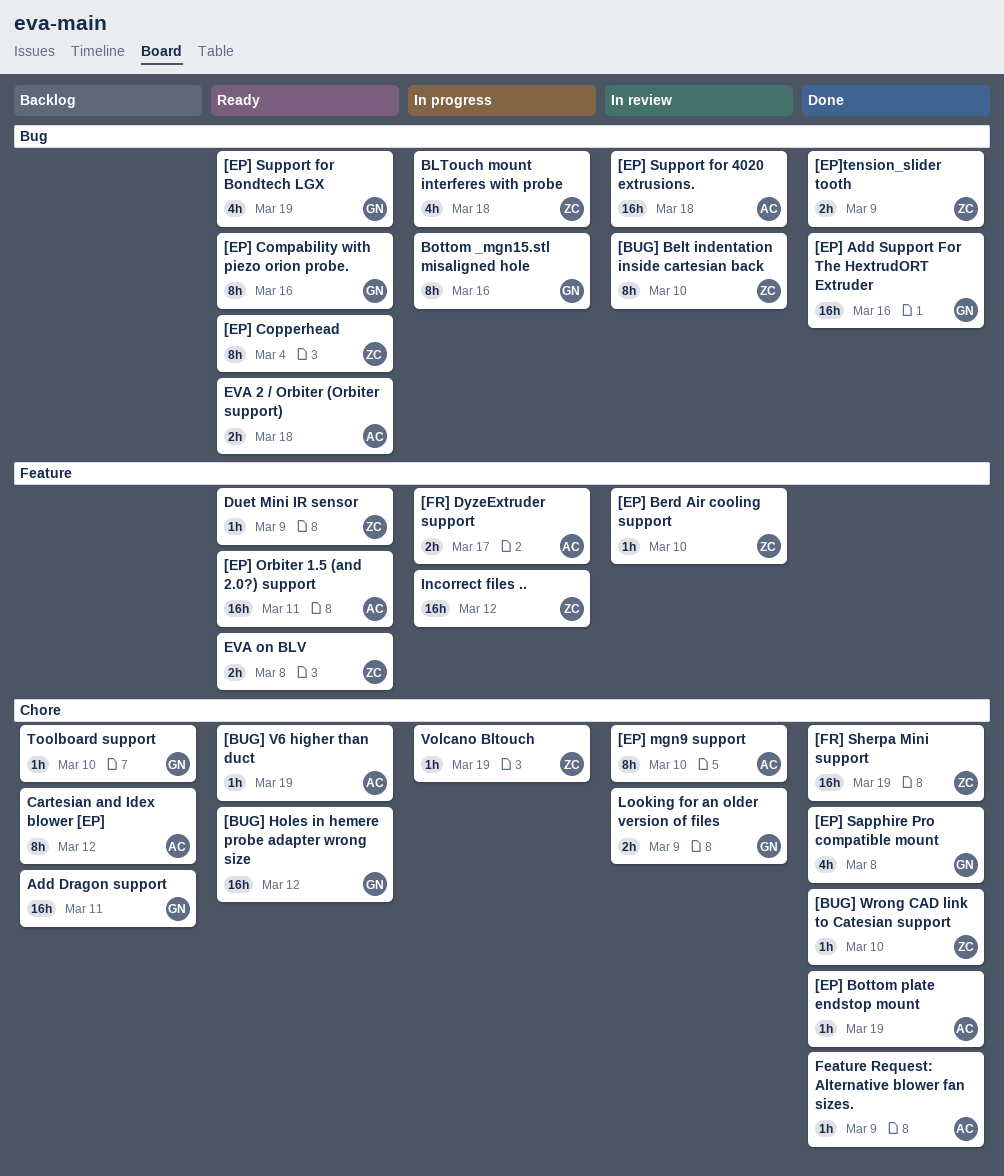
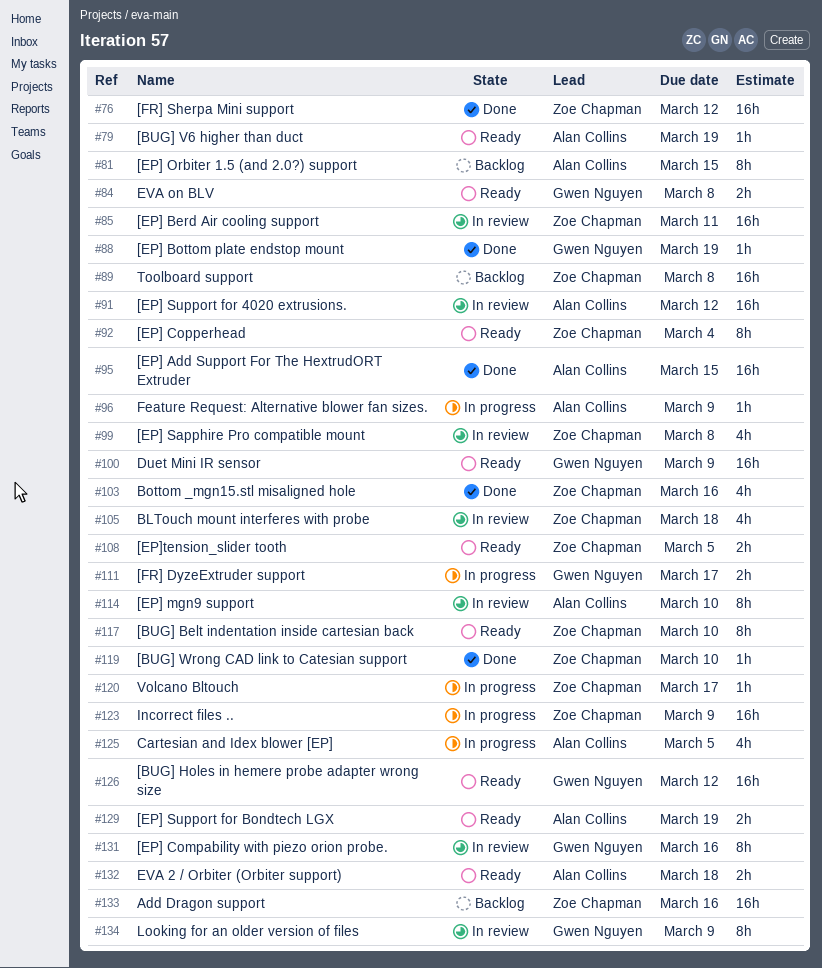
[BUG] Belt indentation inside cartesian back, status: In review -> Ready
[EP] Add Support For The HextrudORT Extruder, owner: Gwen Nguyen -> Alan Collins
[EP] Add Support For The HextrudORT Extruder, due: Mar 16 -> Mar 15
[EP] Berd Air cooling support, estimate: 1h -> 16h
[EP] Berd Air cooling support, due: Mar 10 -> Mar 11
[EP] Bottom plate endstop mount, owner: Alan Collins -> Gwen Nguyen
[EP] Compability with piezo orion probe., status: Ready -> In review
[EP] Orbiter 1.5 (and 2.0?) support, status: Ready -> Backlog
[EP] Orbiter 1.5 (and 2.0?) support, estimate: 16h -> 8h
[EP] Orbiter 1.5 (and 2.0?) support, due: Mar 11 -> Mar 15
[EP] Sapphire Pro compatible mount, status: Done -> In review
[EP] Sapphire Pro compatible mount, owner: Gwen Nguyen -> Zoe Chapman
[EP] Support for 4020 extrusions., due: Mar 18 -> Mar 12
[EP] Support for Bondtech LGX, owner: Gwen Nguyen -> Alan Collins
[EP] Support for Bondtech LGX, estimate: 4h -> 2h
[EP]tension_slider tooth, status: Done -> Ready
[EP]tension_slider tooth, due: Mar 9 -> Mar 5
[FR] DyzeExtruder support, owner: Alan Collins -> Gwen Nguyen
[FR] Sherpa Mini support, due: Mar 19 -> Mar 12
Add Dragon support, owner: Gwen Nguyen -> Zoe Chapman
Add Dragon support, due: Mar 11 -> Mar 16
BLTouch mount interferes with probe, status: In progress -> In review
Bottom _mgn15.stl misaligned hole, status: In progress -> Done
Bottom _mgn15.stl misaligned hole, owner: Gwen Nguyen -> Zoe Chapman
Bottom _mgn15.stl misaligned hole, estimate: 8h -> 4h
Cartesian and Idex blower [EP], status: Backlog -> In progress
Cartesian and Idex blower [EP], estimate: 8h -> 4h
Cartesian and Idex blower [EP], due: Mar 12 -> Mar 5
Duet Mini IR sensor, owner: Zoe Chapman -> Gwen Nguyen
Duet Mini IR sensor, estimate: 1h -> 16h
EVA on BLV, owner: Zoe Chapman -> Gwen Nguyen
Feature Request: Alternative blower fan sizes., status: Done -> In progress
Incorrect files .., due: Mar 12 -> Mar 9
Looking for an older version of files, estimate: 2h -> 8h
Toolboard support, owner: Gwen Nguyen -> Zoe Chapman
Toolboard support, estimate: 1h -> 16h
Toolboard support, due: Mar 10 -> Mar 8
Volcano Bltouch, due: Mar 19 -> Mar 17

